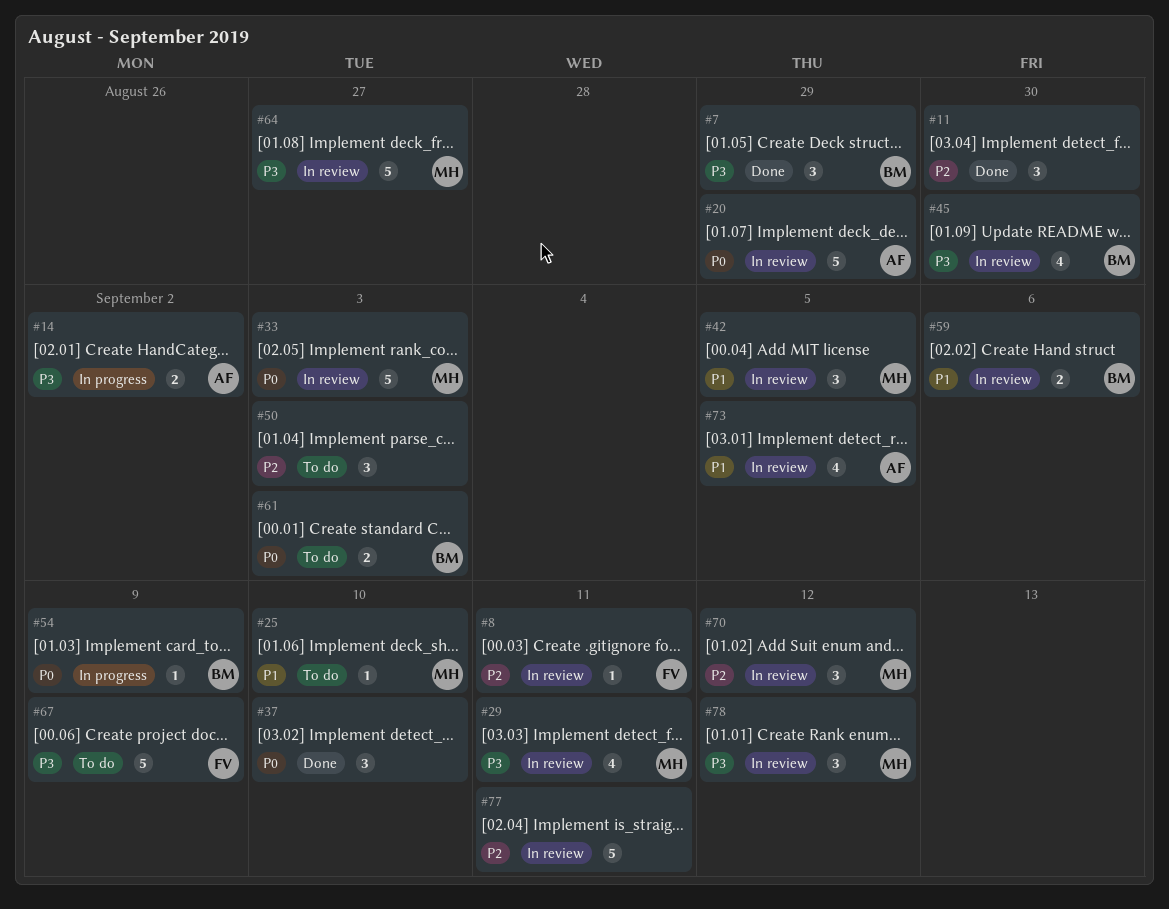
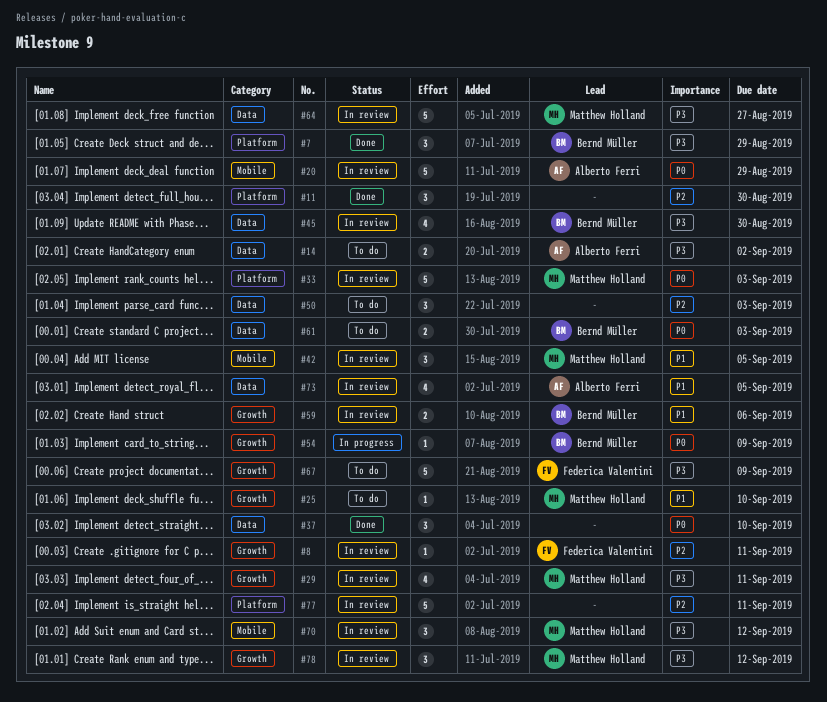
#14, status: In progress -> To do
#70, priority: P2 -> P3

